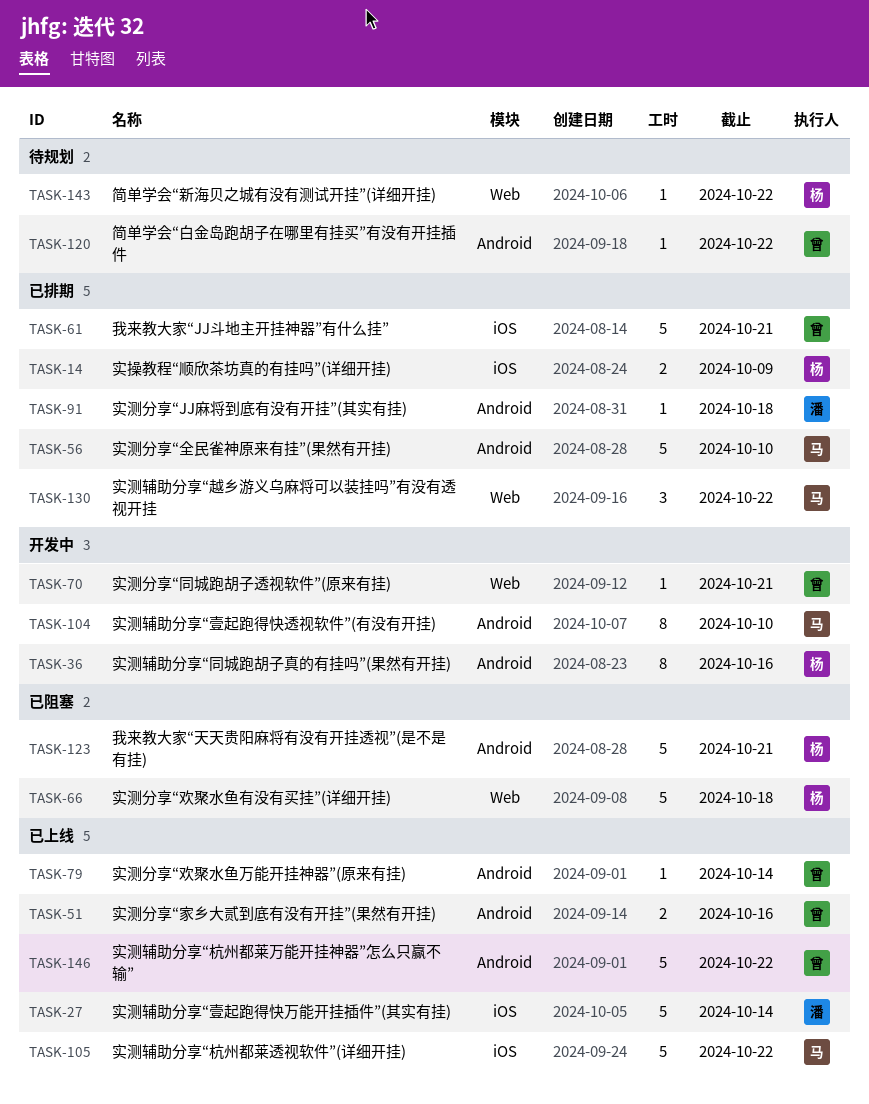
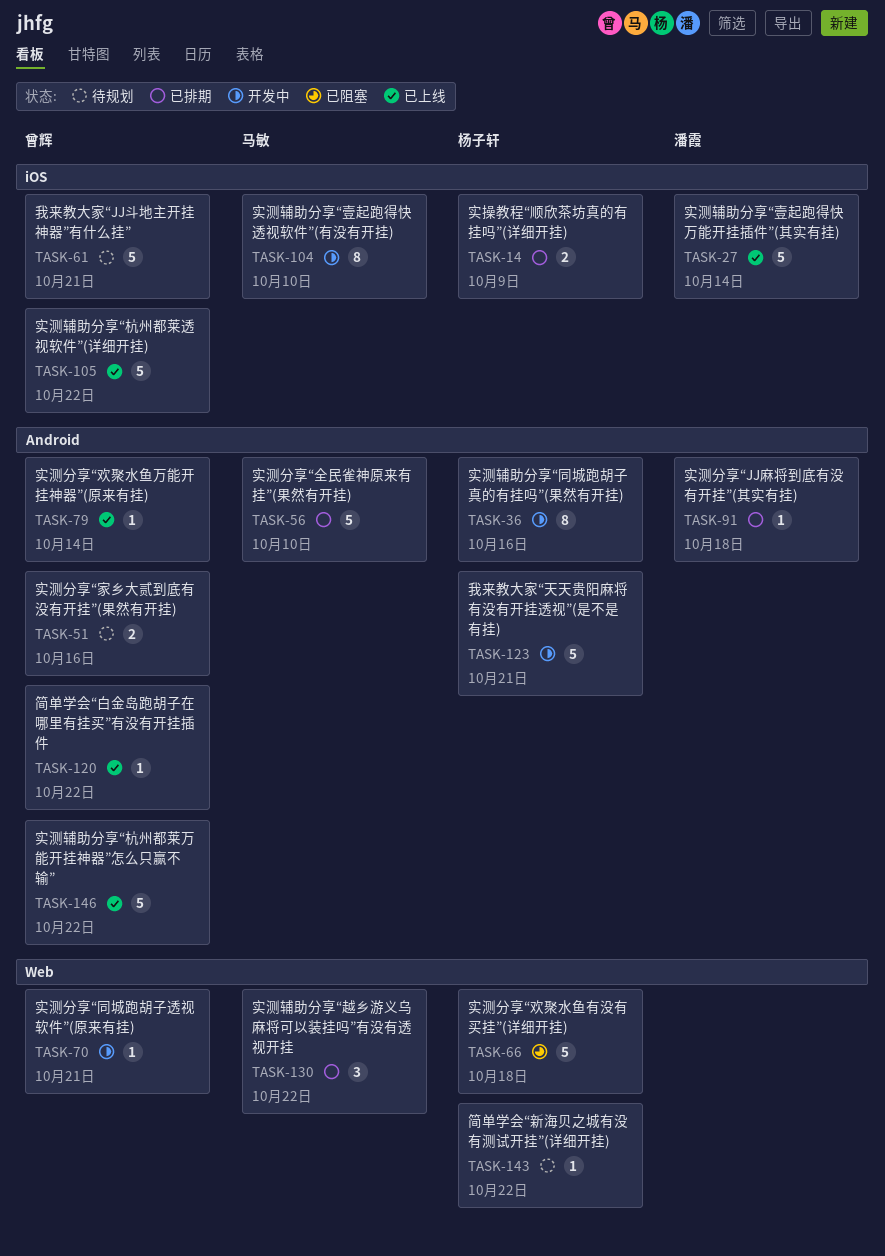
TASK-51, status: 已上线 -> 待规划
TASK-61, status: 已排期 -> 待规划
TASK-104, label: Android -> iOS
TASK-105, owner: 马敏 -> 曾辉
TASK-120, status: 待规划 -> 已上线
TASK-123, status: 已阻塞 -> 开发中

